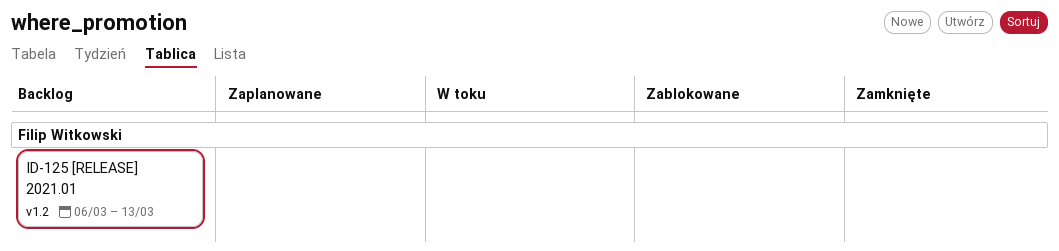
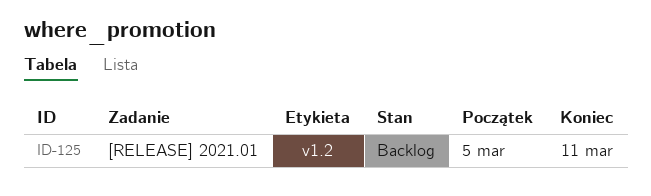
ID-125, start: Mar 6 -> Mar 5
ID-125, due: Mar 13 -> Mar 11

